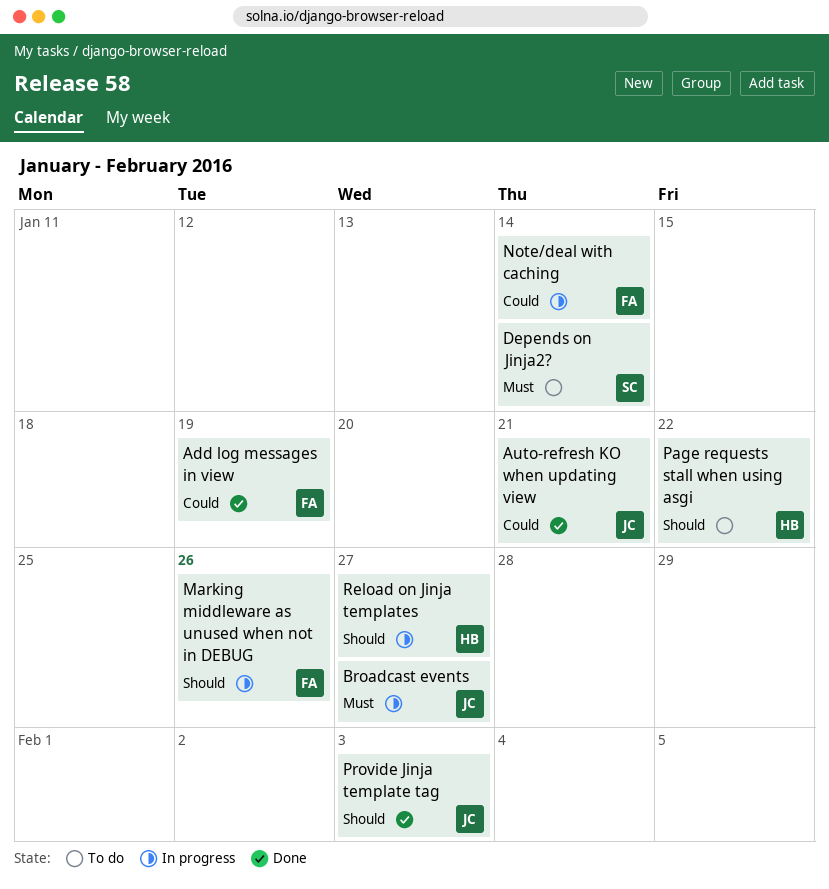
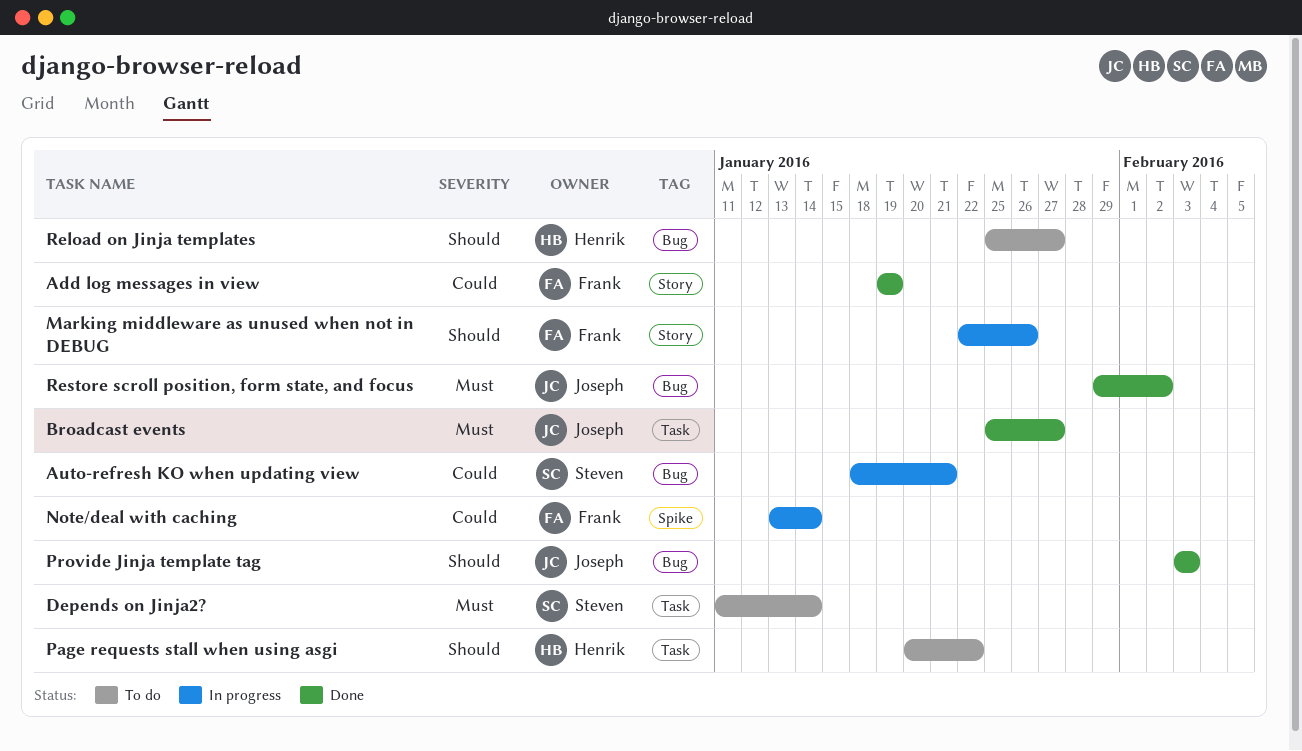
Auto-refresh KO when updating view, status: Done -> In progress
Auto-refresh KO when updating view, owner: Joseph -> Steven
Broadcast events, status: In progress -> Done
Reload on Jinja templates, status: In progress -> To do
Restore scroll position, form state, and focus: none -> present

